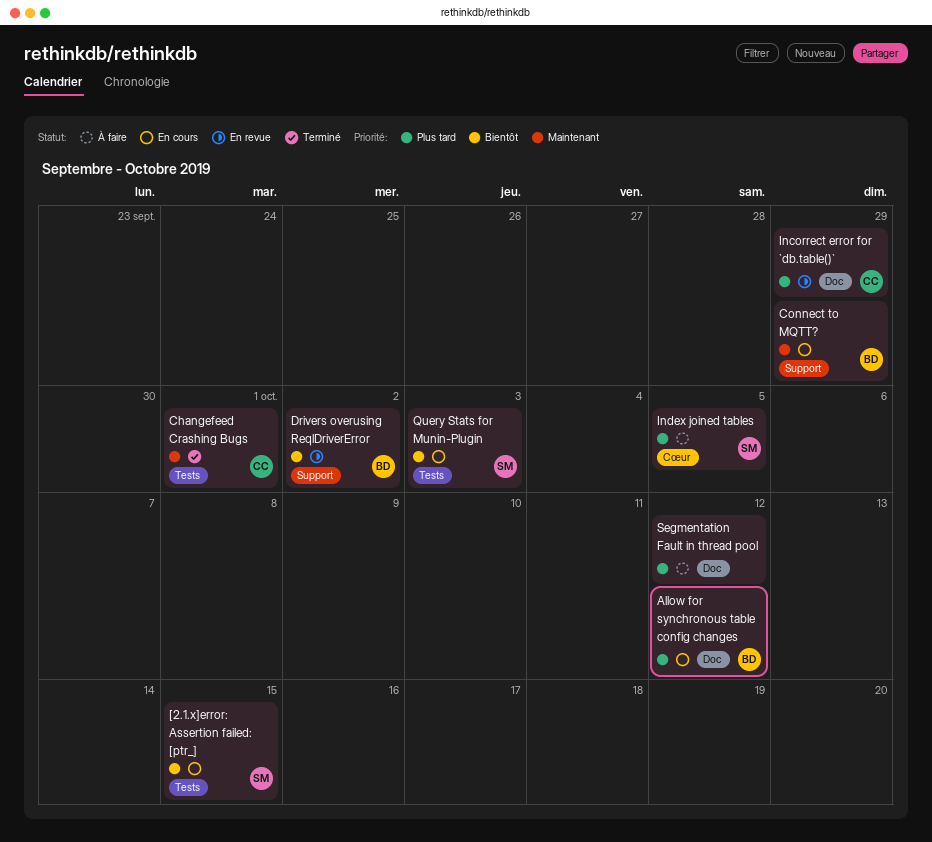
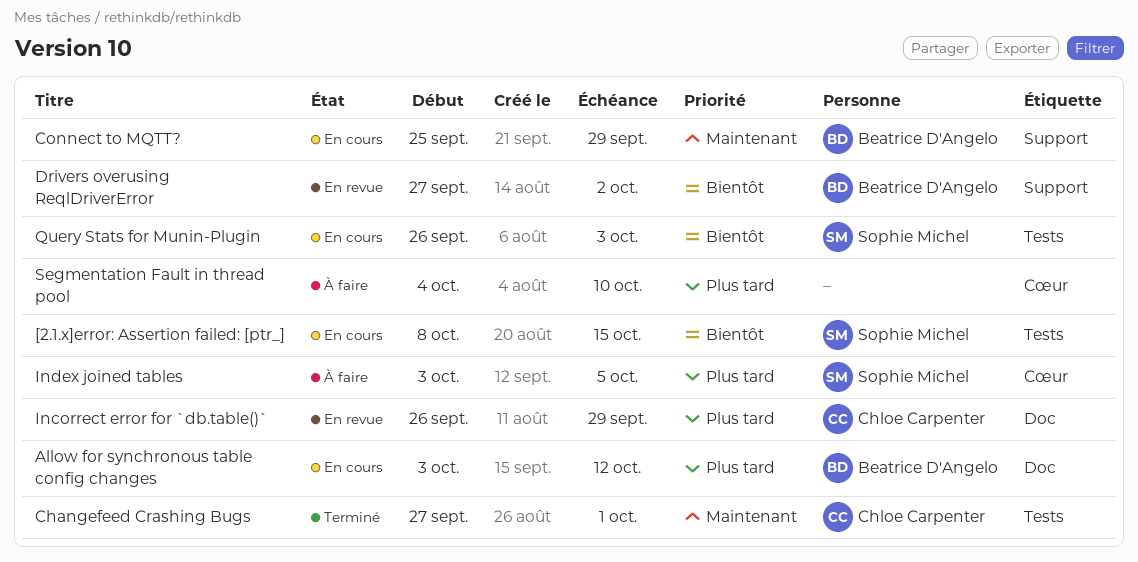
Segmentation Fault in thread pool, label: Doc -> Cœur
Segmentation Fault in thread pool, due: Oct 12 -> Oct 10

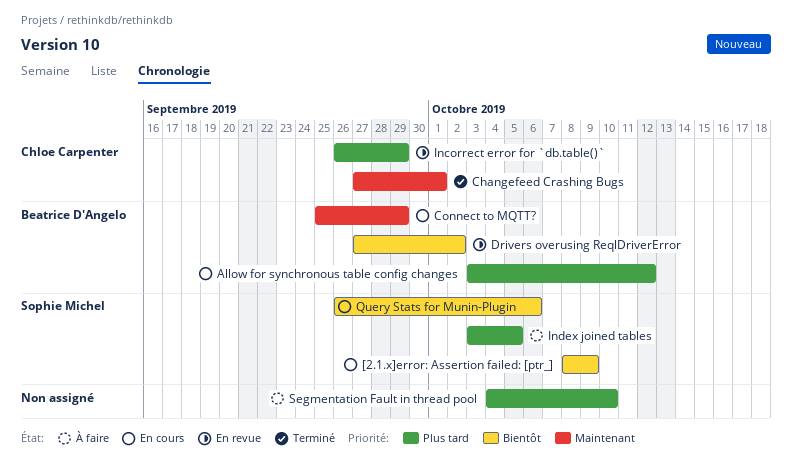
[2.1.x]error: Assertion failed: [ptr_], due: Oct 15 -> Oct 9
Query Stats for Munin-Plugin, due: Oct 3 -> Oct 6

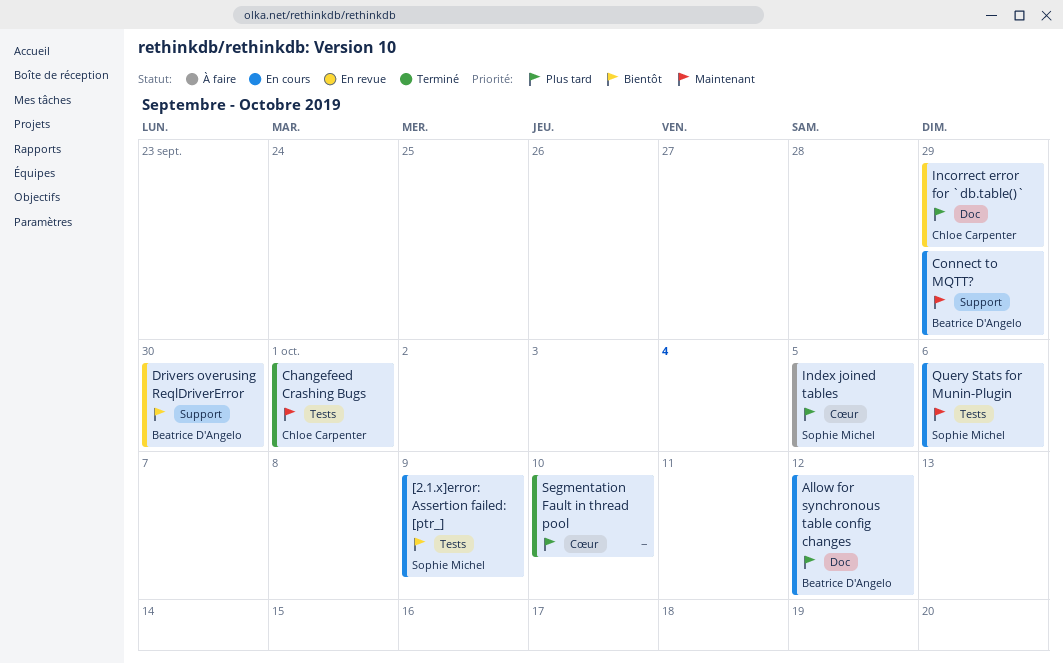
Drivers overusing ReqlDriverError, due: Oct 2 -> Sep 30
Query Stats for Munin-Plugin, priority: Bientôt -> Maintenant
Segmentation Fault in thread pool, status: À faire -> Terminé

